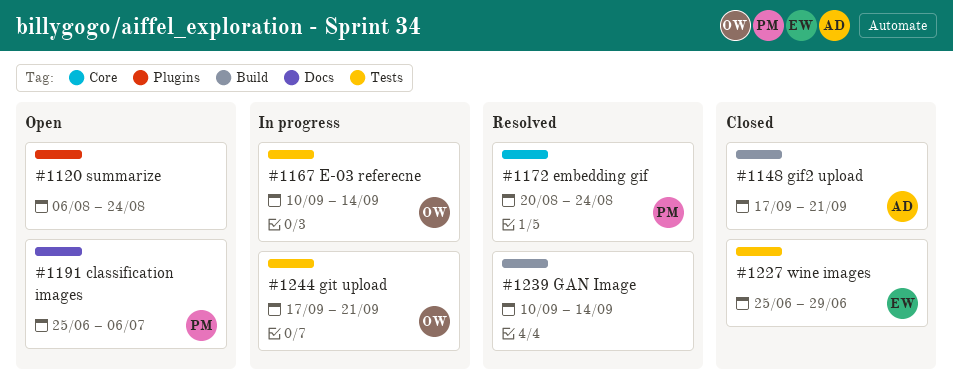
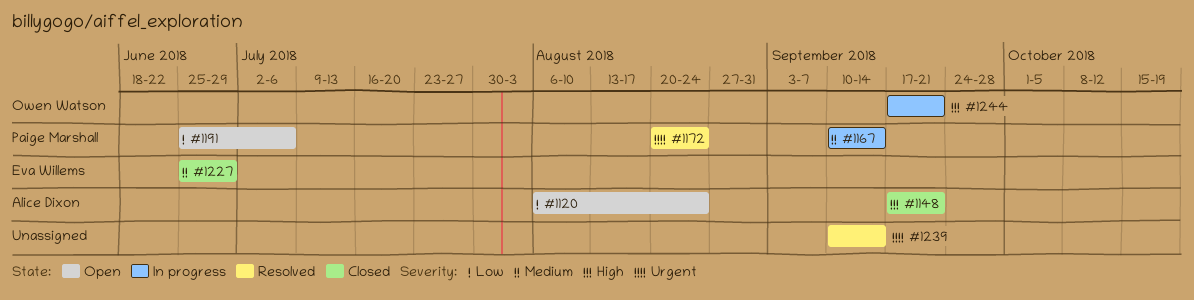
#1120, owner: none -> Alice Dixon
#1167, owner: Owen Watson -> Paige Marshall

